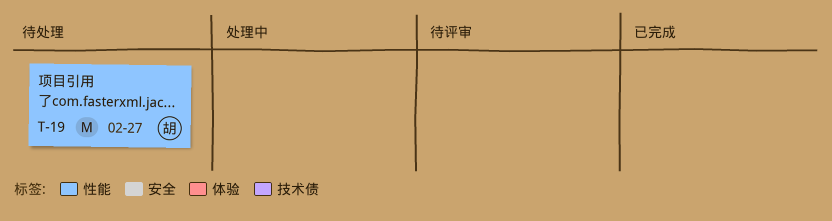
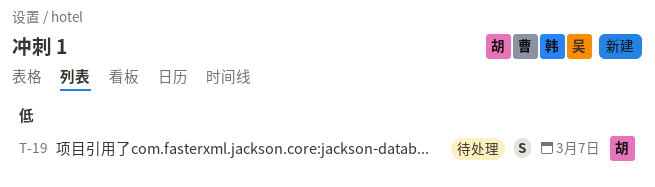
T-19, estimate: M -> S
T-19, due: Feb 27 -> Mar 7

